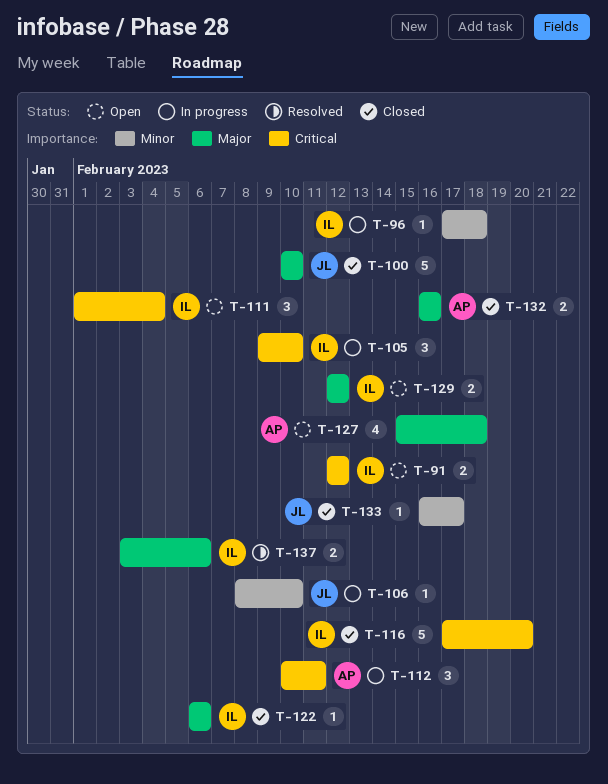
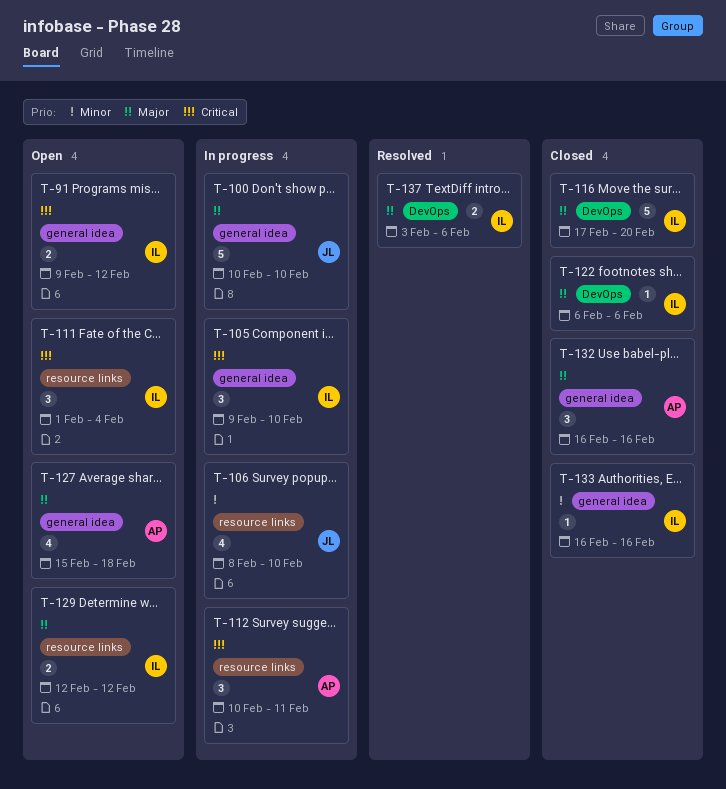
T-91, start: Feb 12 -> Feb 9
T-96: present -> none
T-100, status: Closed -> In progress
T-106, estimate: 1 -> 4
T-116, priority: Critical -> Major
T-132, estimate: 2 -> 3
T-133, owner: JL -> IL
T-133, due: Feb 17 -> Feb 16

